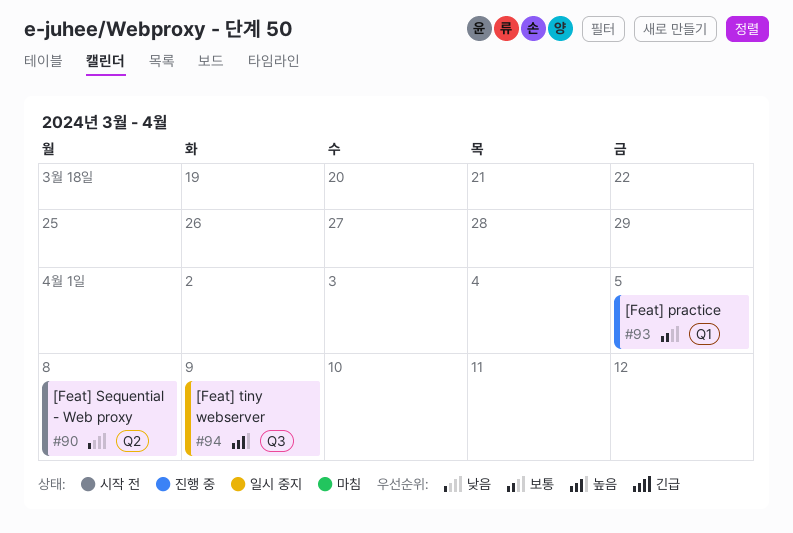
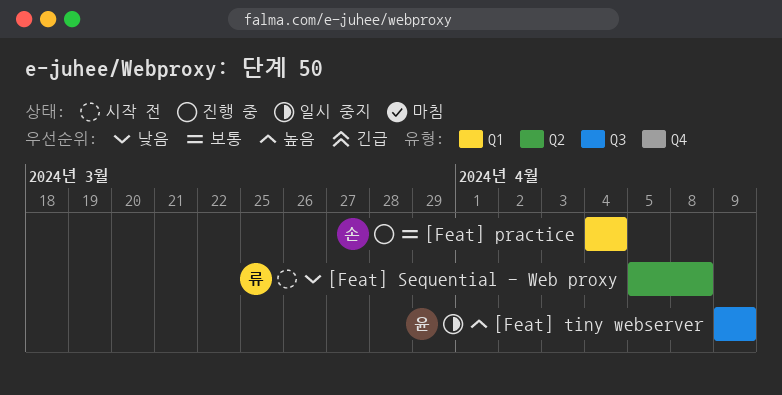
[Feat] practice, due: Apr 5 -> Apr 4

